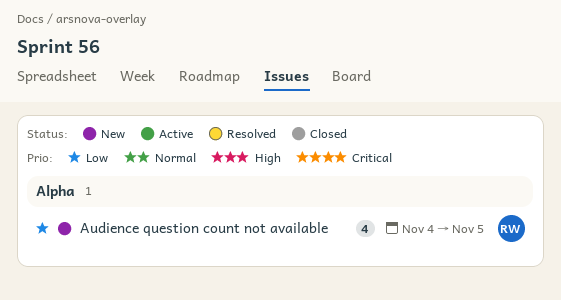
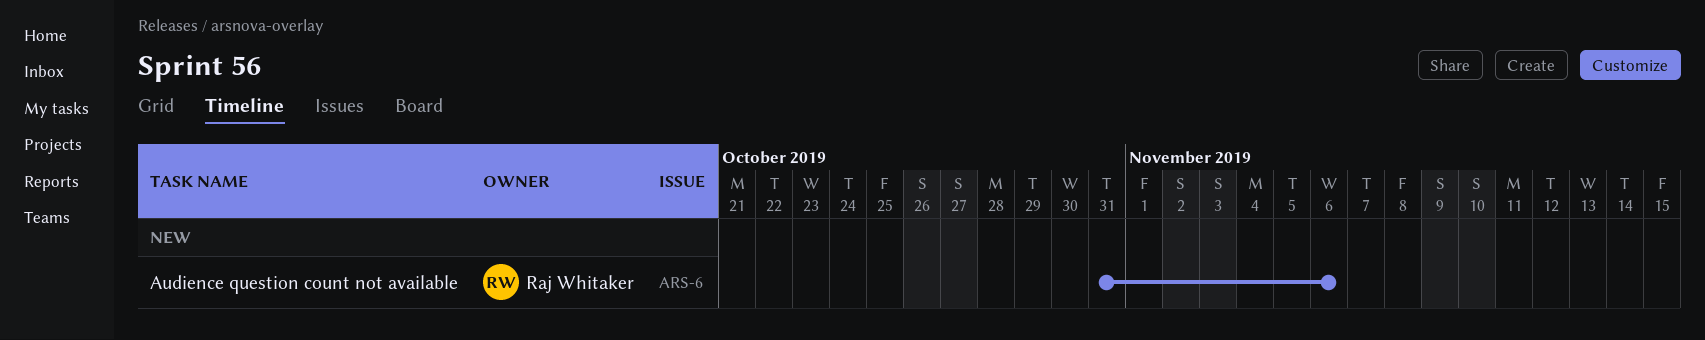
Audience question count not available, start: Nov 4 -> Oct 31
Audience question count not available, due: Nov 5 -> Nov 6

